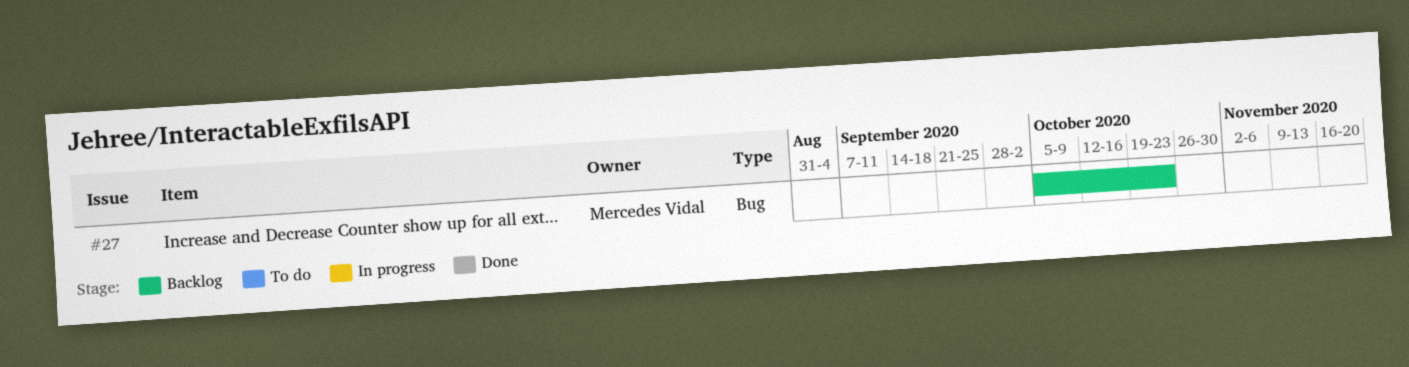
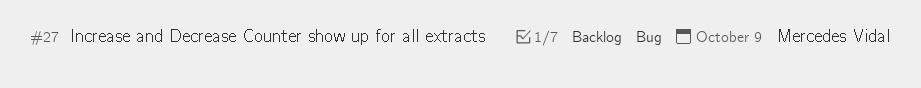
#27, due: Oct 23 -> Oct 9

